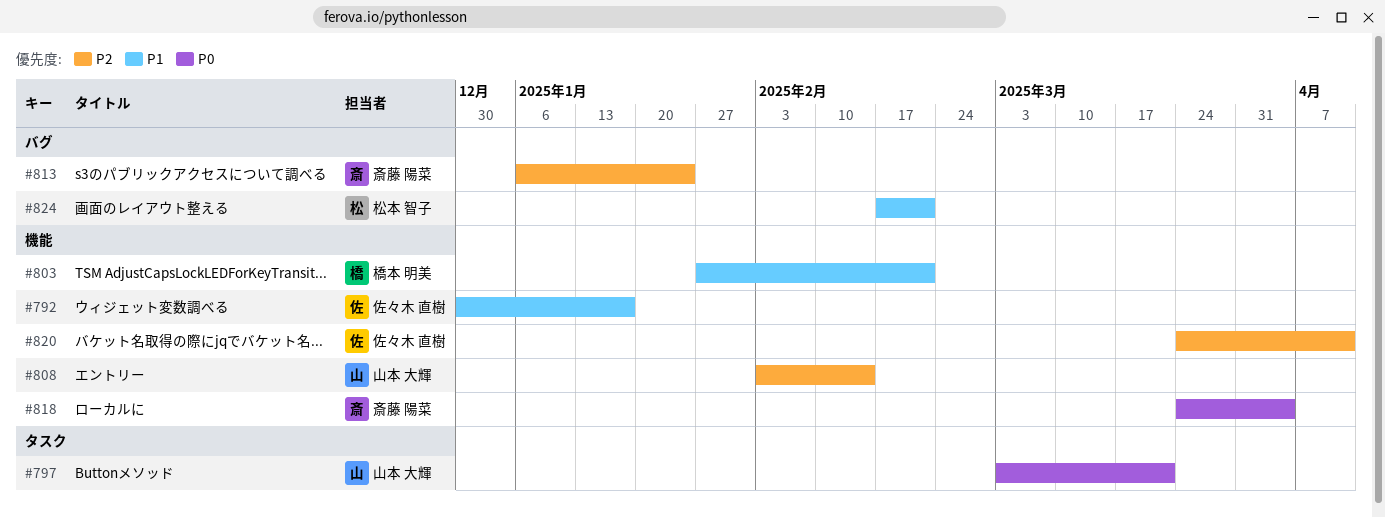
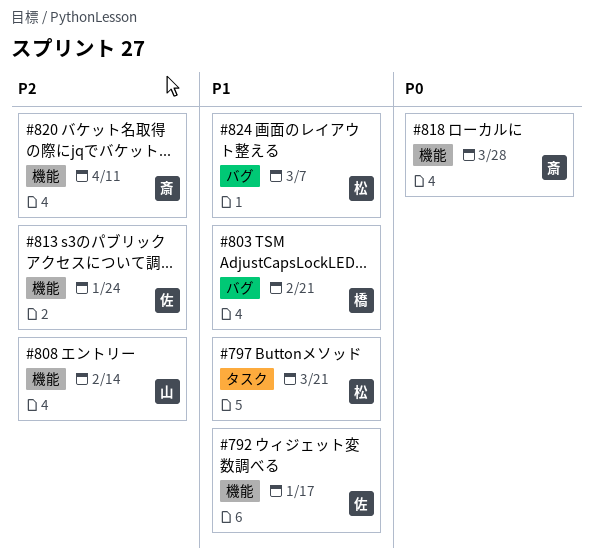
#797, owner: 山本 大輝 -> 松本 智子
#797, priority: P0 -> P1
#803, label: 機能 -> バグ
#813, owner: 斎藤 陽菜 -> 佐々木 直樹
#813, label: バグ -> 機能
#818, due: Apr 4 -> Mar 28
#820, owner: 佐々木 直樹 -> 斎藤 陽菜
#824, due: Feb 21 -> Mar 7

